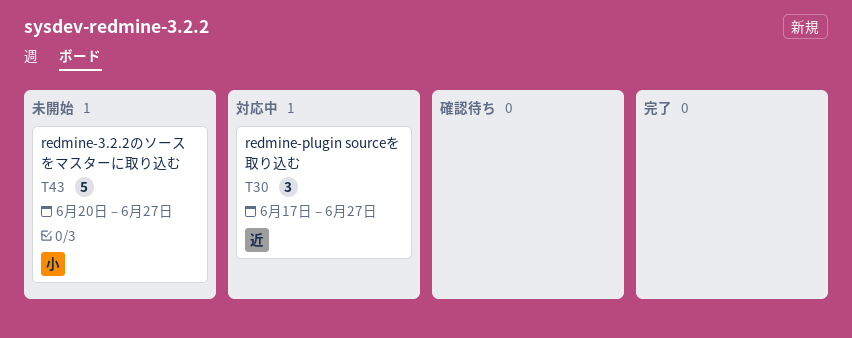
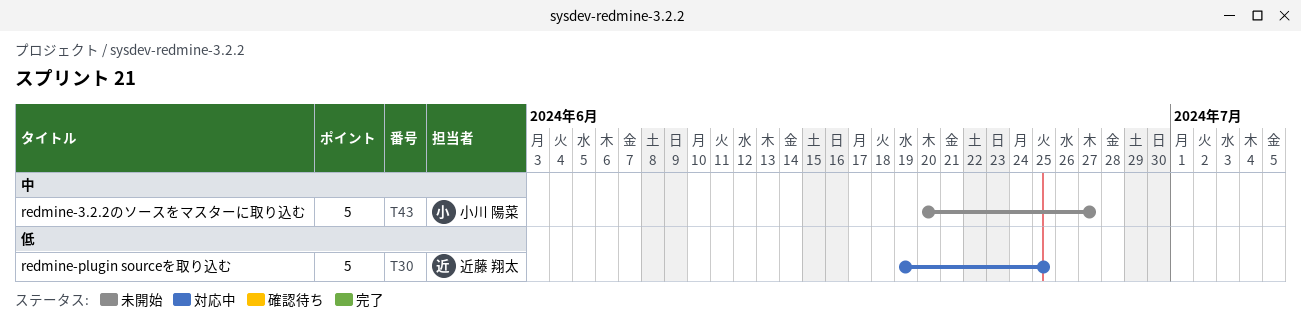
T30, estimate: 3 -> 5
T30, start: Jun 17 -> Jun 19
T30, due: Jun 27 -> Jun 25

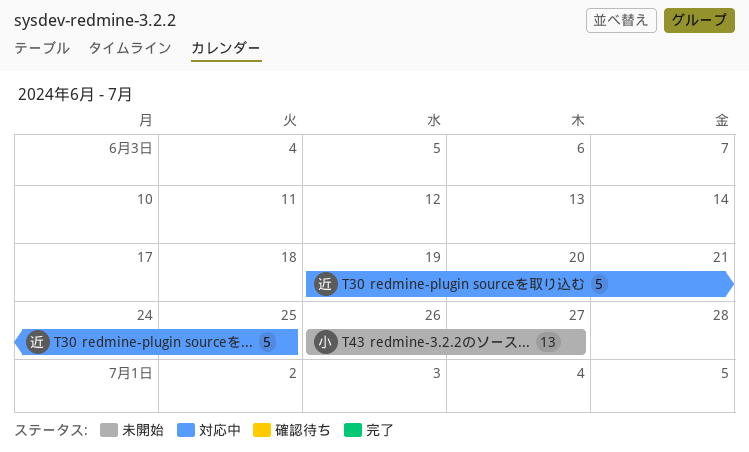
T43, estimate: 5 -> 13
T43, start: Jun 20 -> Jun 26

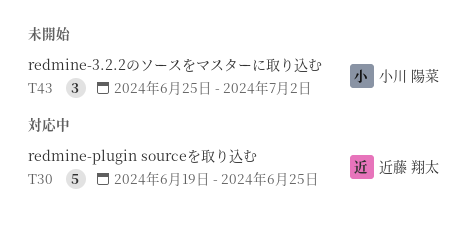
T43, estimate: 13 -> 3
T43, start: Jun 26 -> Jun 25
T43, due: Jun 27 -> Jul 2

